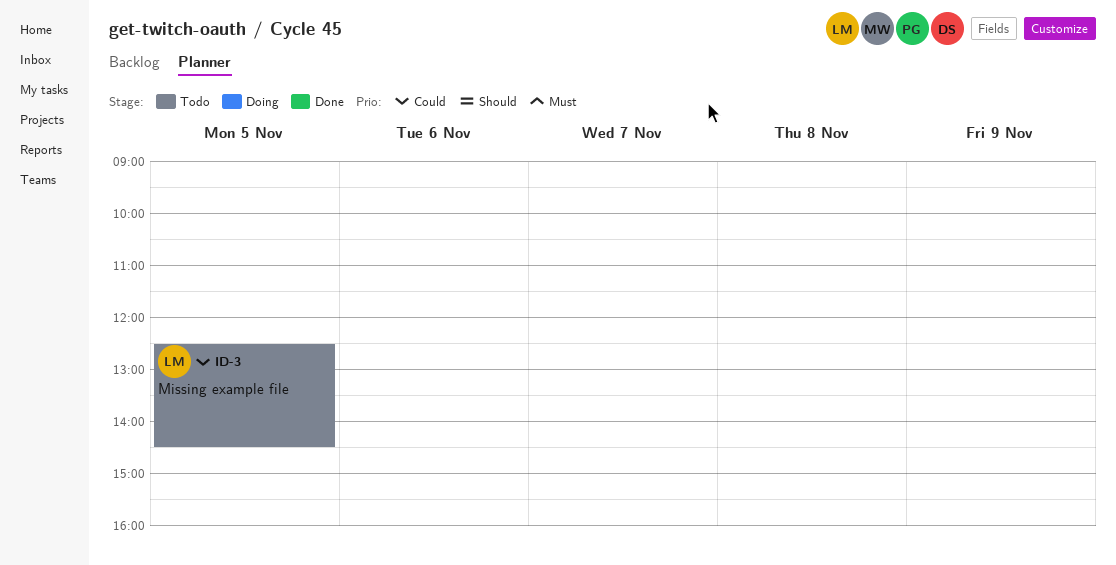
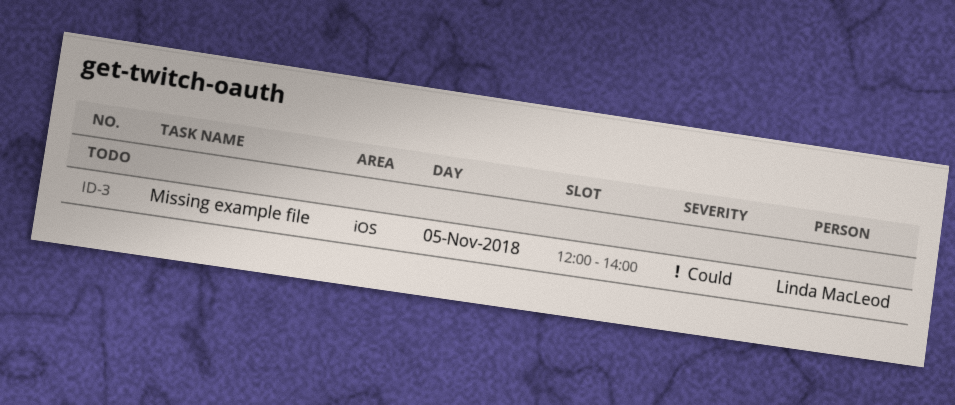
ID-3, begins: 12:30 -> 12:00
ID-3, ends: 14:30 -> 14:00

